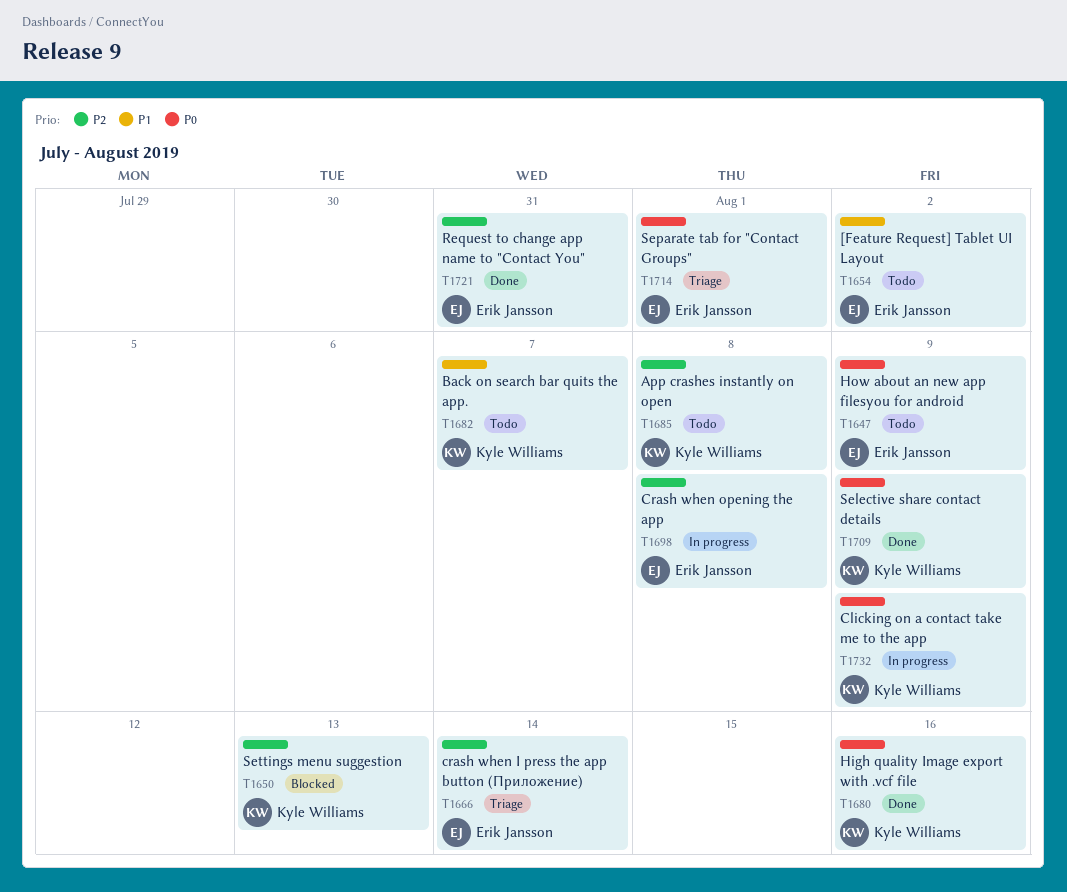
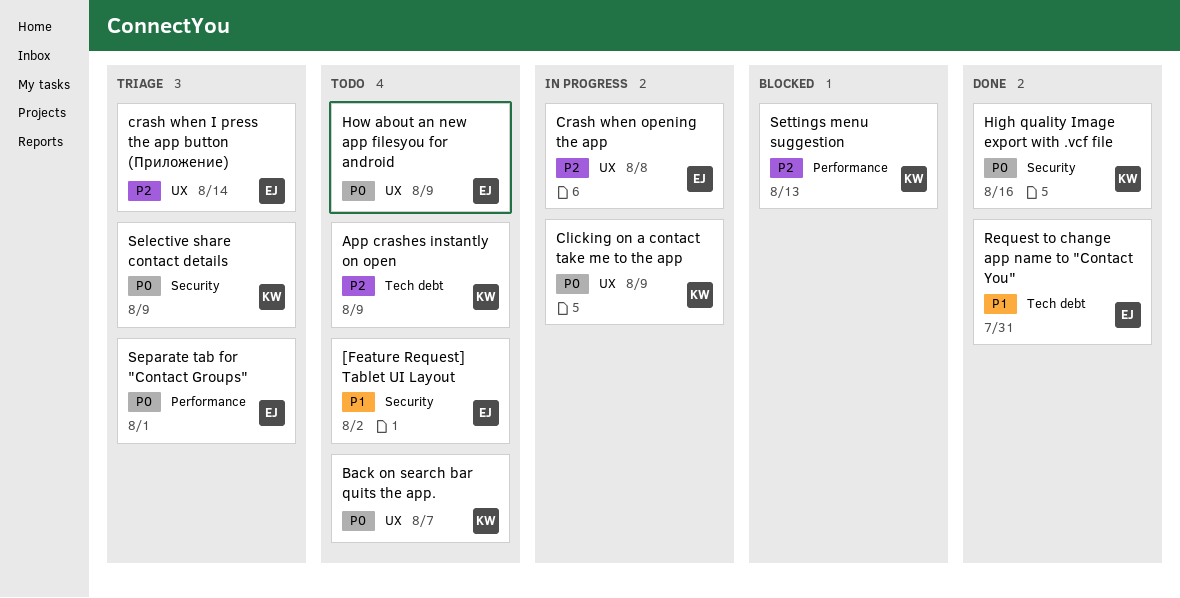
App crashes instantly on open, due: Aug 8 -> Aug 9
Back on search bar quits the app., priority: P1 -> P0
Request to change app name to "Contact You", priority: P2 -> P1
Selective share contact details, status: Done -> Triage

